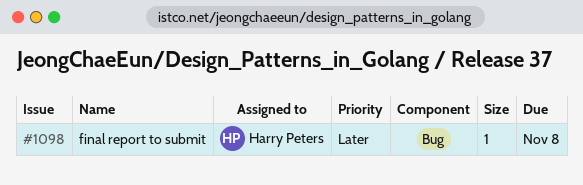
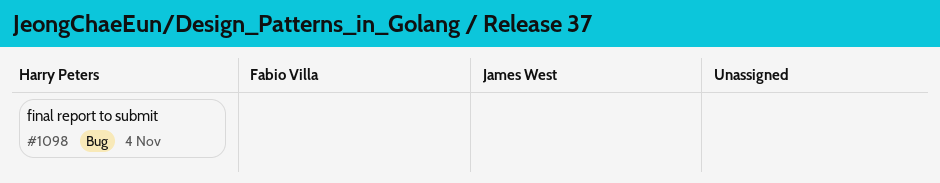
#1098, due: Nov 8 -> Nov 4

